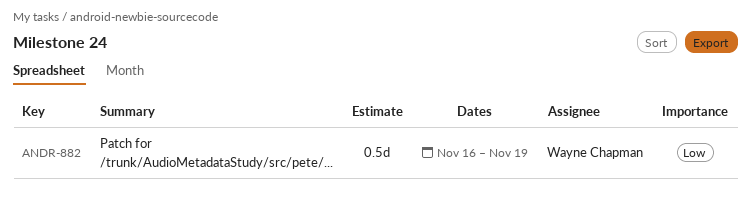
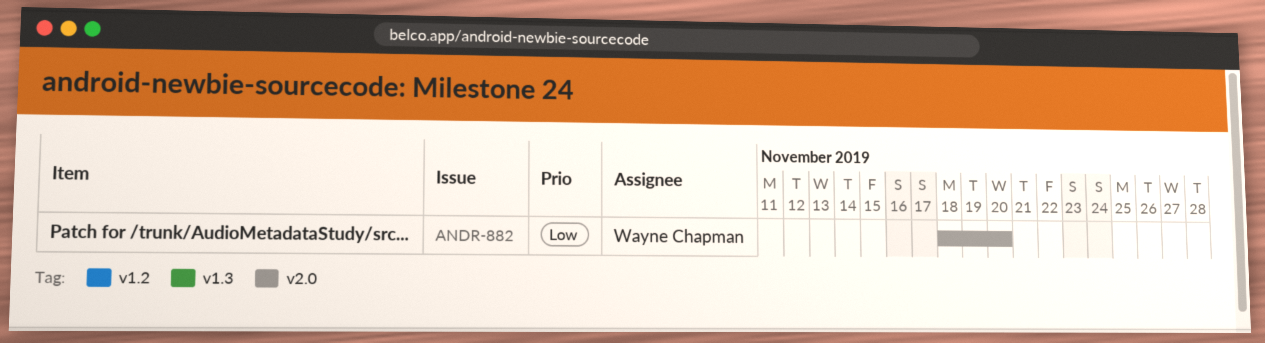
ANDR-882, start: Nov 16 -> Nov 18
ANDR-882, due: Nov 19 -> Nov 20

